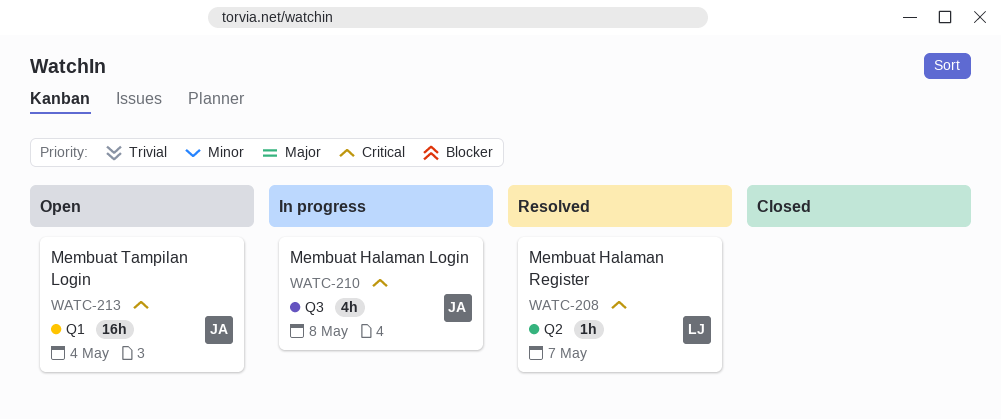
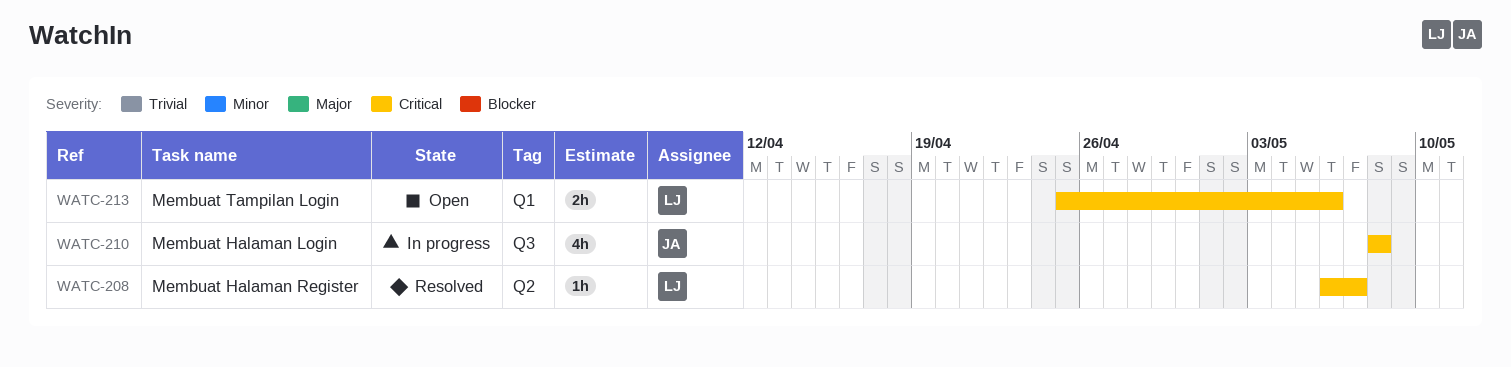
WATC-213, owner: JA -> LJ
WATC-213, estimate: 16h -> 2h
WATC-213, due: May 4 -> May 6

